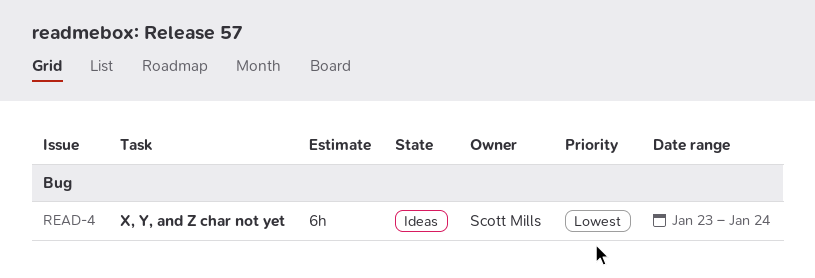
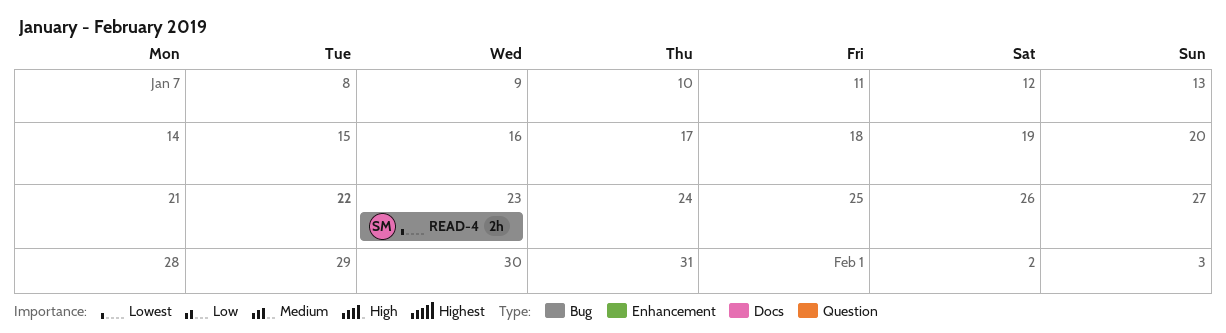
READ-4, estimate: 6h -> 2h
READ-4, due: Jan 24 -> Jan 23

